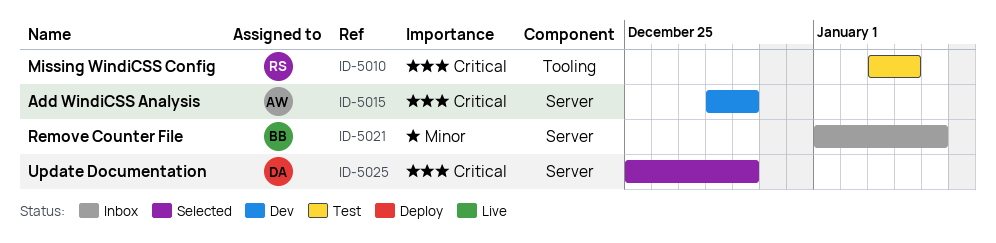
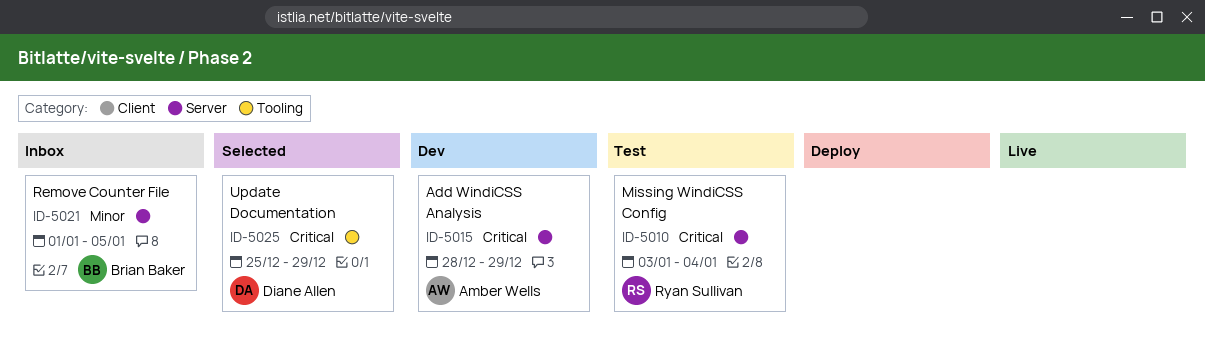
ID-5010, label: Tooling -> Server
ID-5025, label: Server -> Tooling

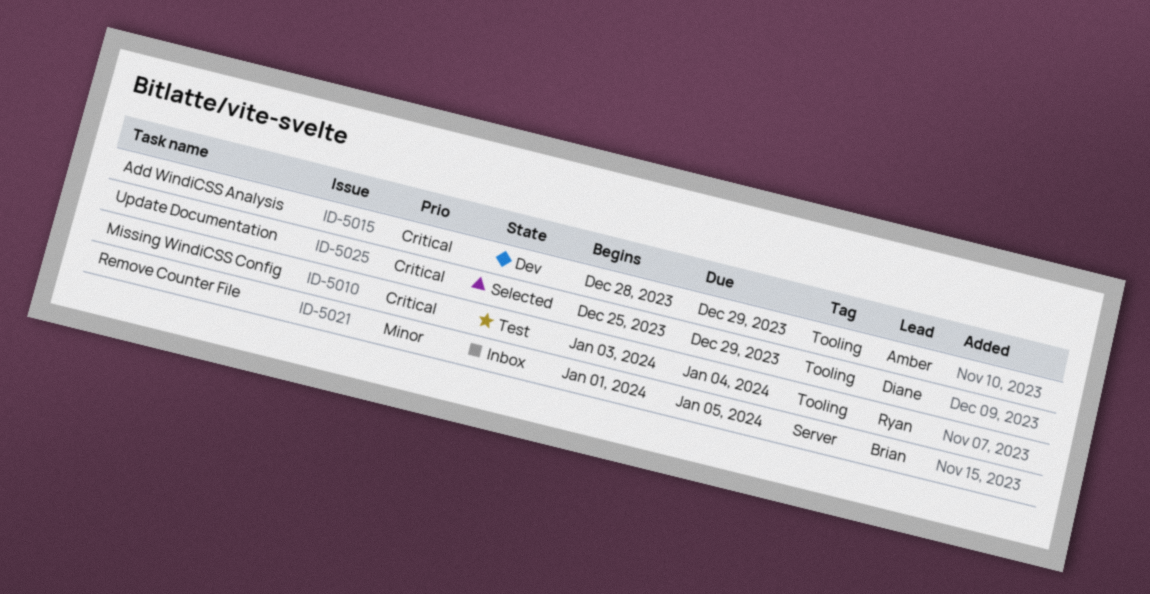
ID-5010, label: Server -> Tooling
ID-5015, label: Server -> Tooling

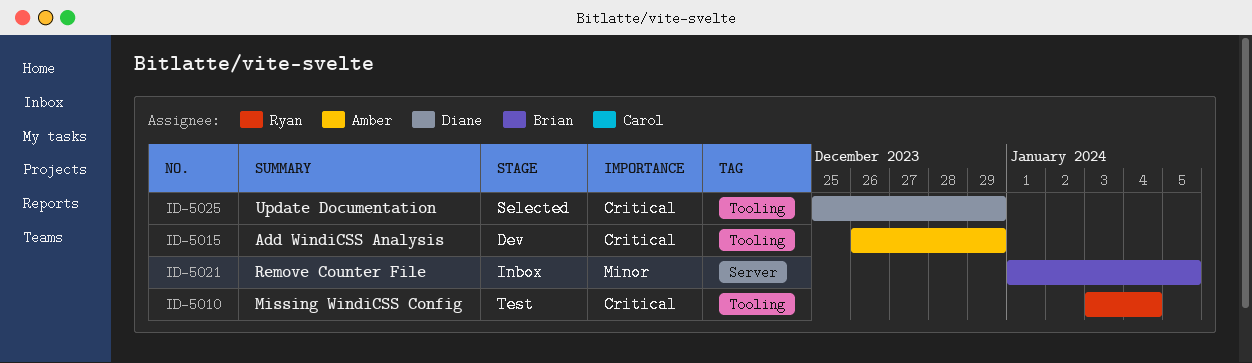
ID-5015, start: Dec 28 -> Dec 26

